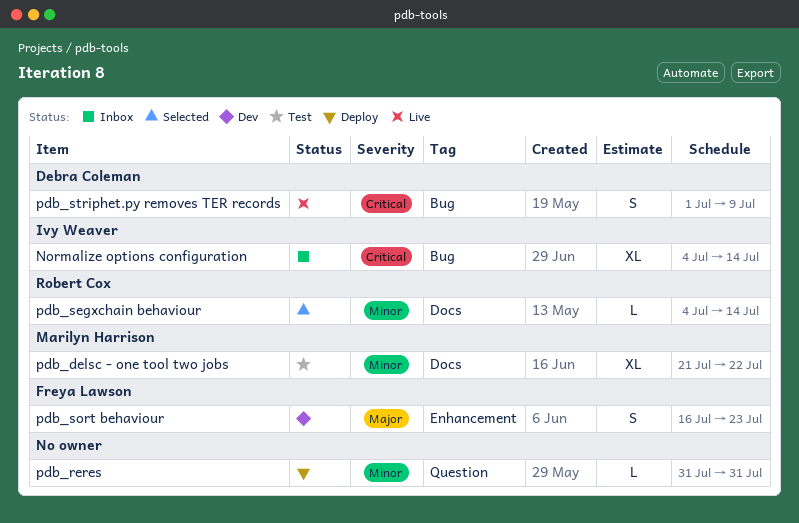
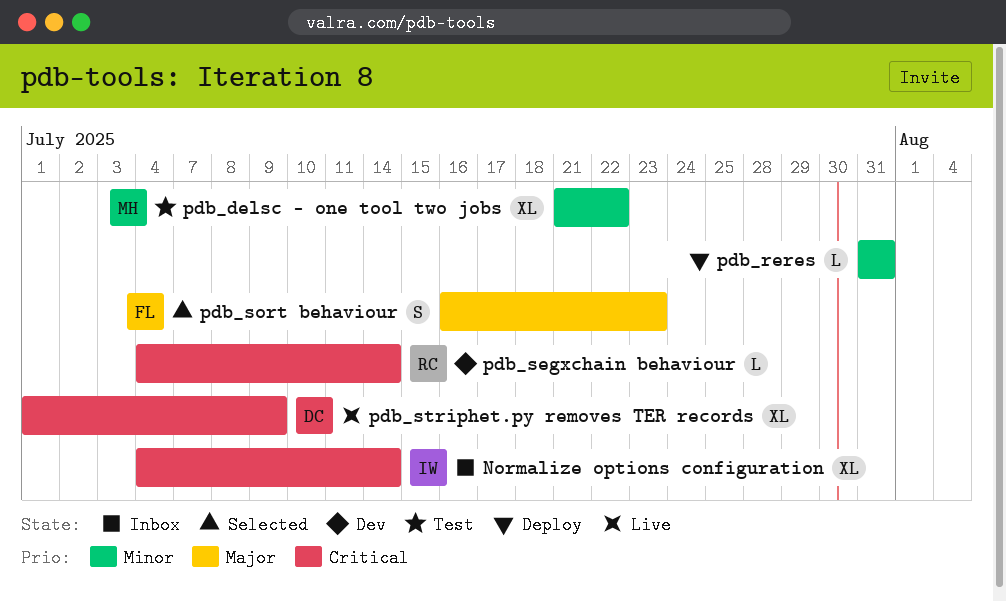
pdb_segxchain behaviour, status: Selected -> Dev
pdb_segxchain behaviour, priority: Minor -> Critical
pdb_sort behaviour, status: Dev -> Selected
pdb_striphet.py removes TER records, estimate: S -> XL

